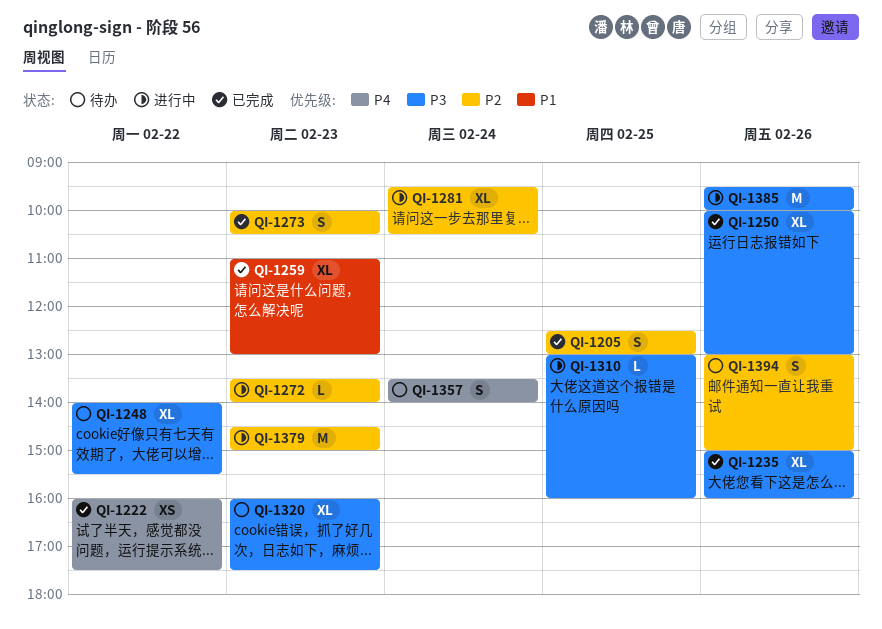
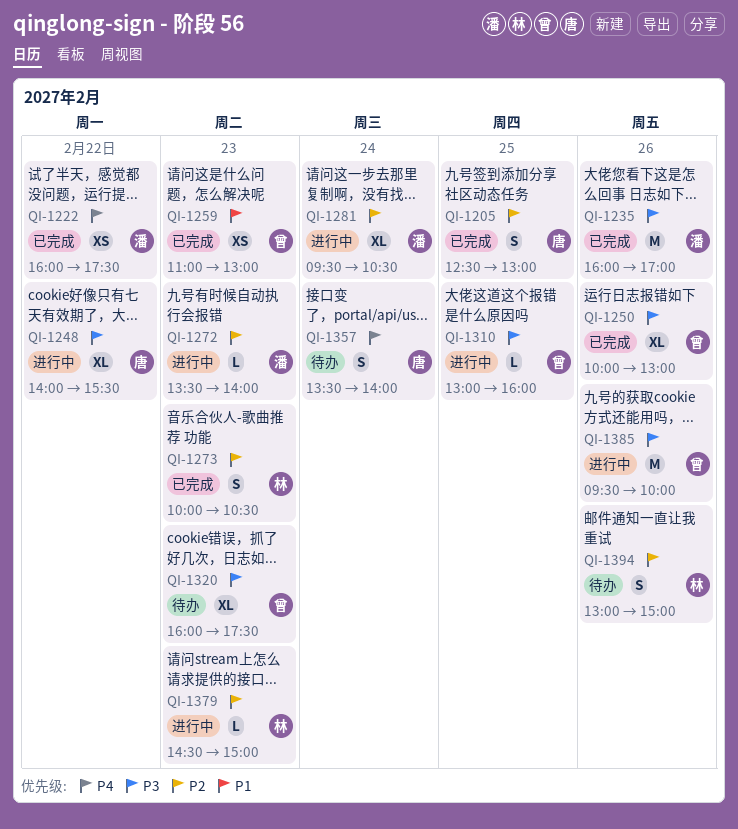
QI-1235, estimate: XL -> M
QI-1235, begins: 15:00 -> 16:00
QI-1235, ends: 16:00 -> 17:00
QI-1248, status: 待办 -> 进行中
QI-1259, estimate: XL -> XS
QI-1379, estimate: M -> L

